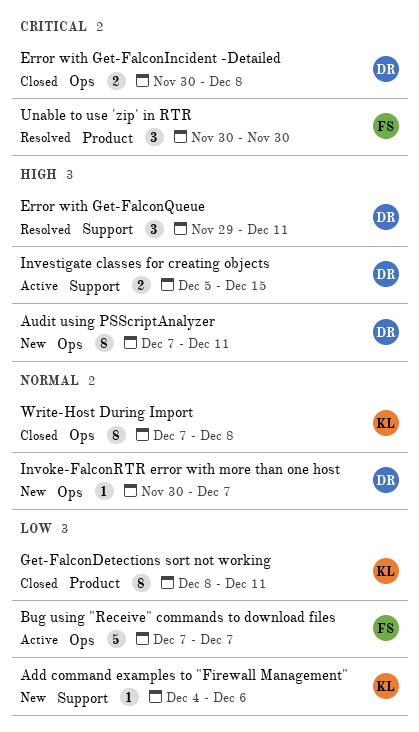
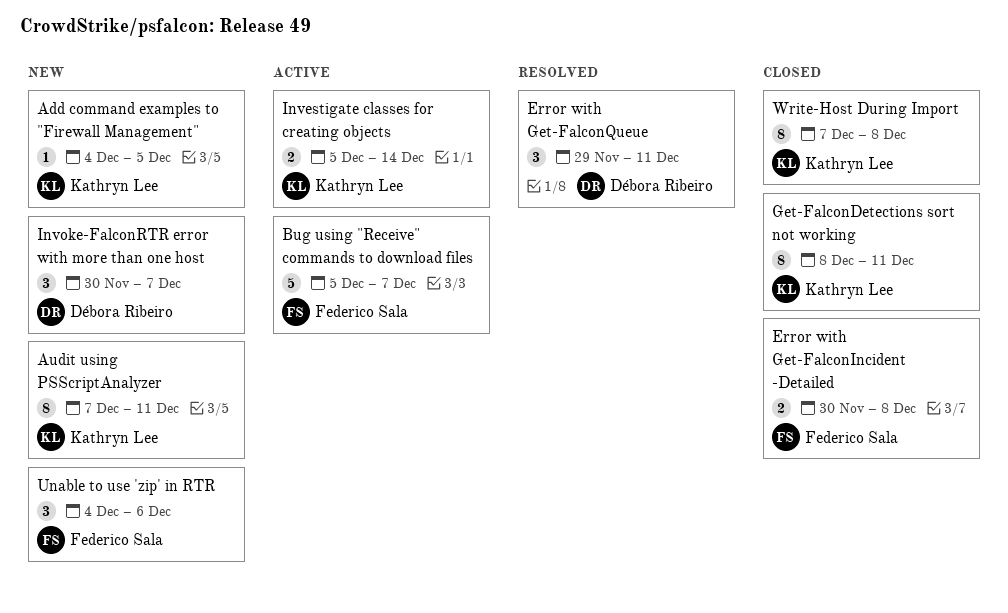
Add command examples to "Firewall Management", due: Dec 6 -> Dec 5
Audit using PSScriptAnalyzer, owner: Débora Ribeiro -> Kathryn Lee
Bug using "Receive" commands to download files, start: Dec 7 -> Dec 5
Error with Get-FalconIncident -Detailed, owner: Débora Ribeiro -> Federico Sala
Investigate classes for creating objects, owner: Débora Ribeiro -> Kathryn Lee
Investigate classes for creating objects, due: Dec 15 -> Dec 14
Invoke-FalconRTR error with more than one host, estimate: 1 -> 3
Unable to use 'zip' in RTR, status: Resolved -> New
Unable to use 'zip' in RTR, start: Nov 30 -> Dec 4
Unable to use 'zip' in RTR, due: Nov 30 -> Dec 6

